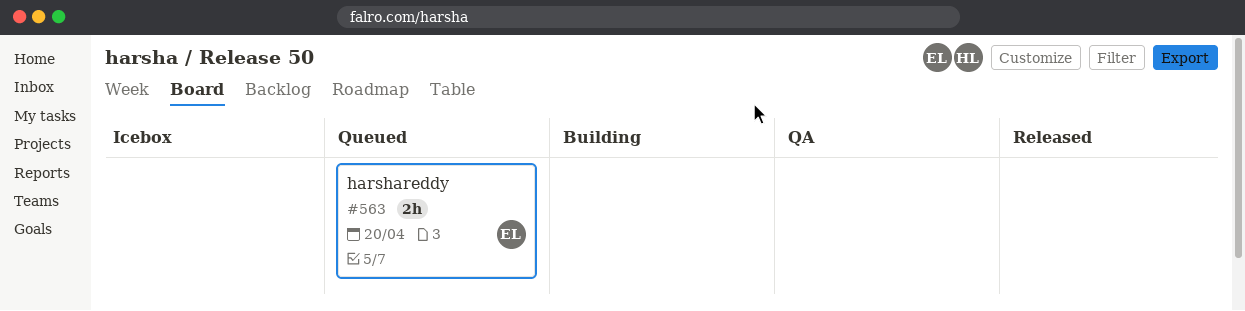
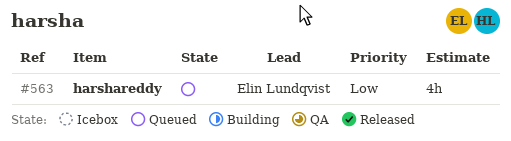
#563, estimate: 2h -> 4h

